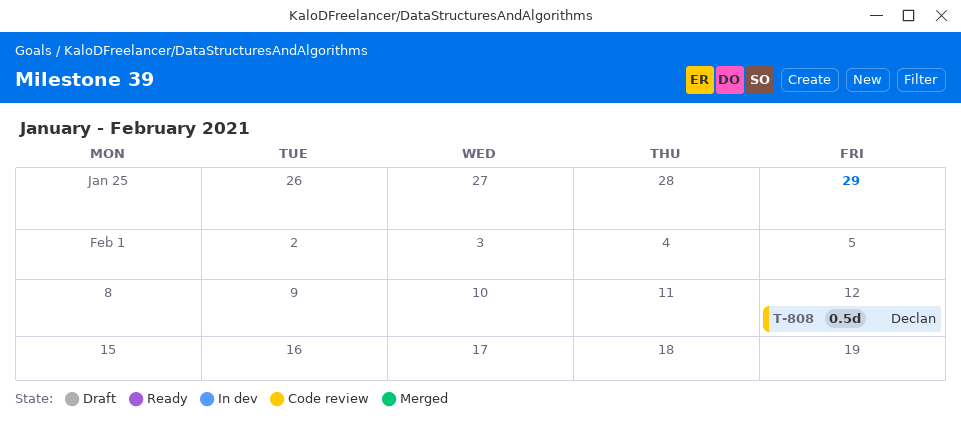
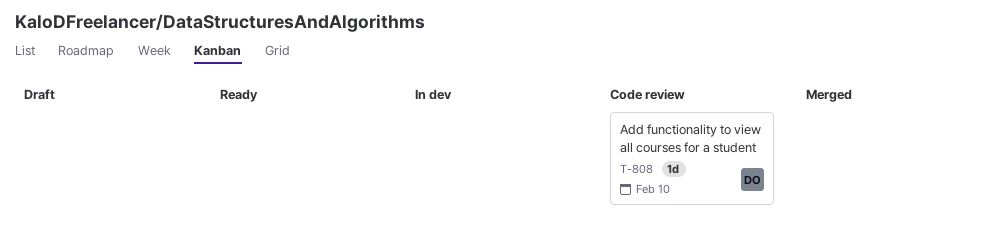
T-808, estimate: 0.5d -> 1d
T-808, due: Feb 12 -> Feb 10

